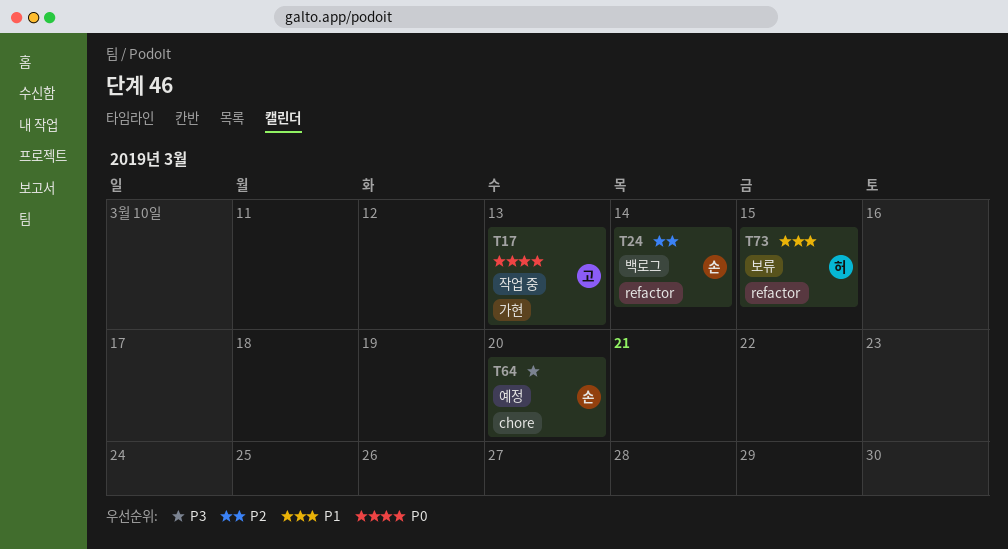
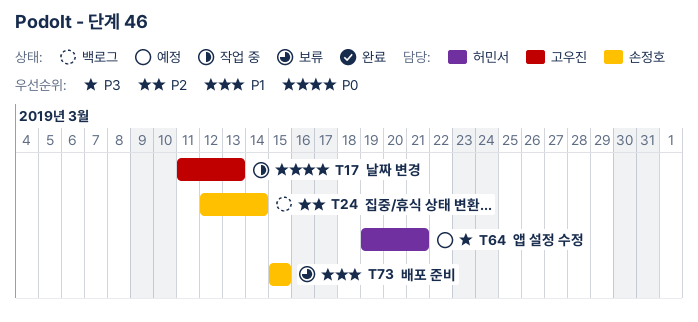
T64, owner: 손정호 -> 허민서
T64, due: Mar 20 -> Mar 21
T73, owner: 허민서 -> 손정호

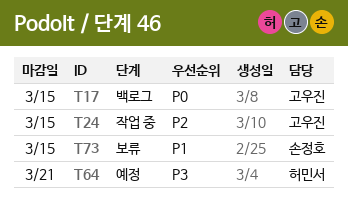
T17, status: 작업 중 -> 백로그
T17, due: Mar 13 -> Mar 15
T24, status: 백로그 -> 작업 중
T24, owner: 손정호 -> 고우진
T24, due: Mar 14 -> Mar 15

